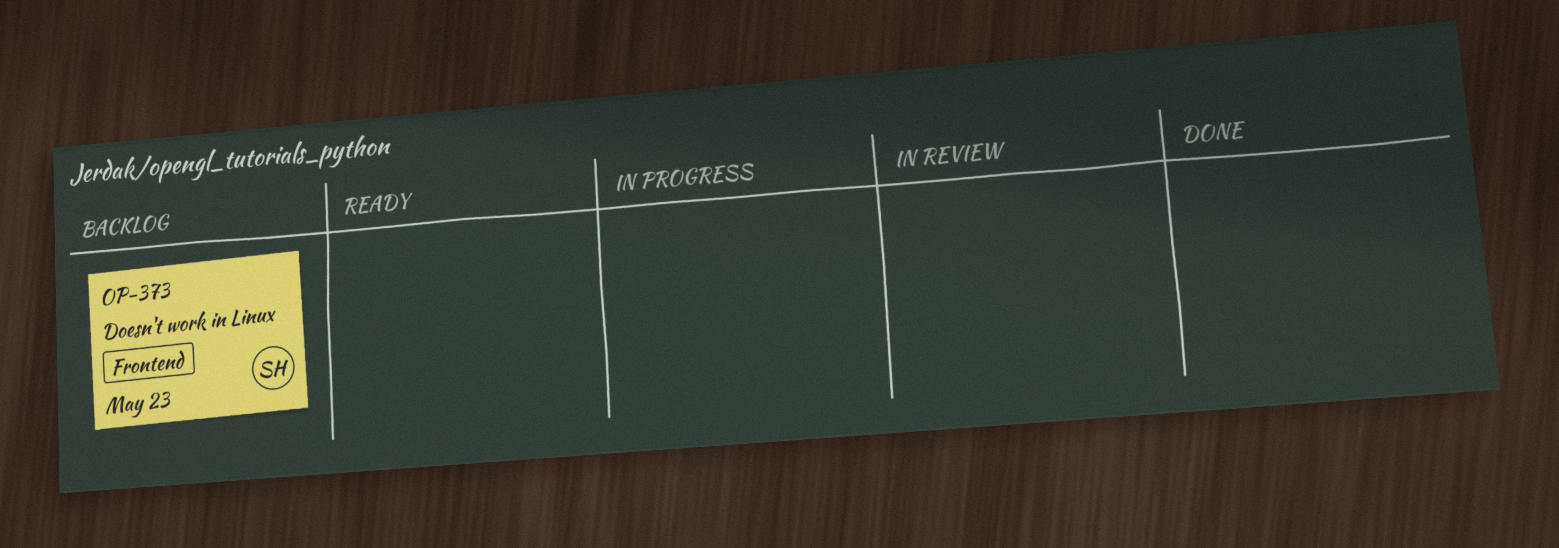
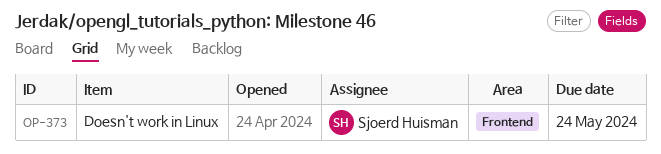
OP-373, due: May 23 -> May 24

